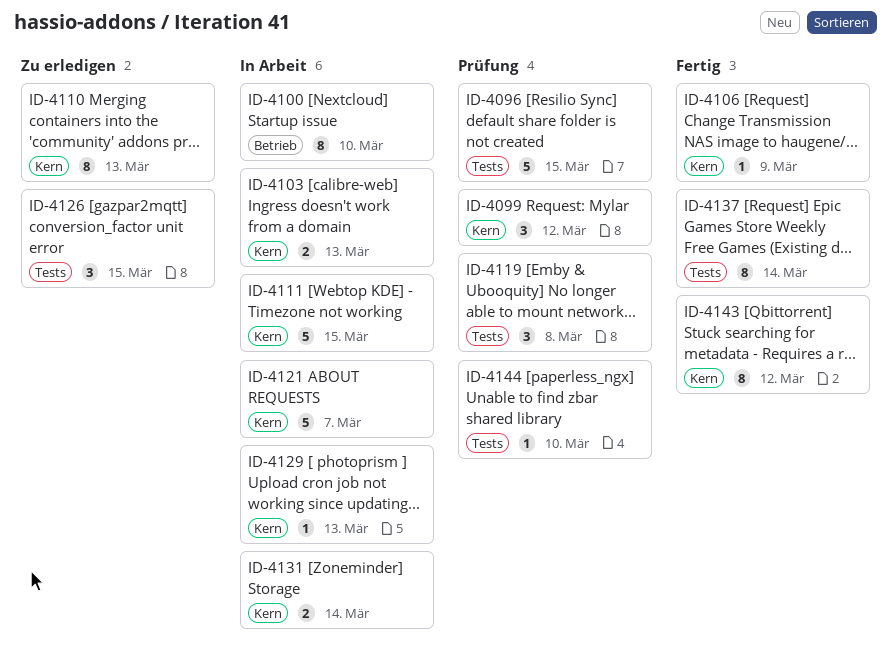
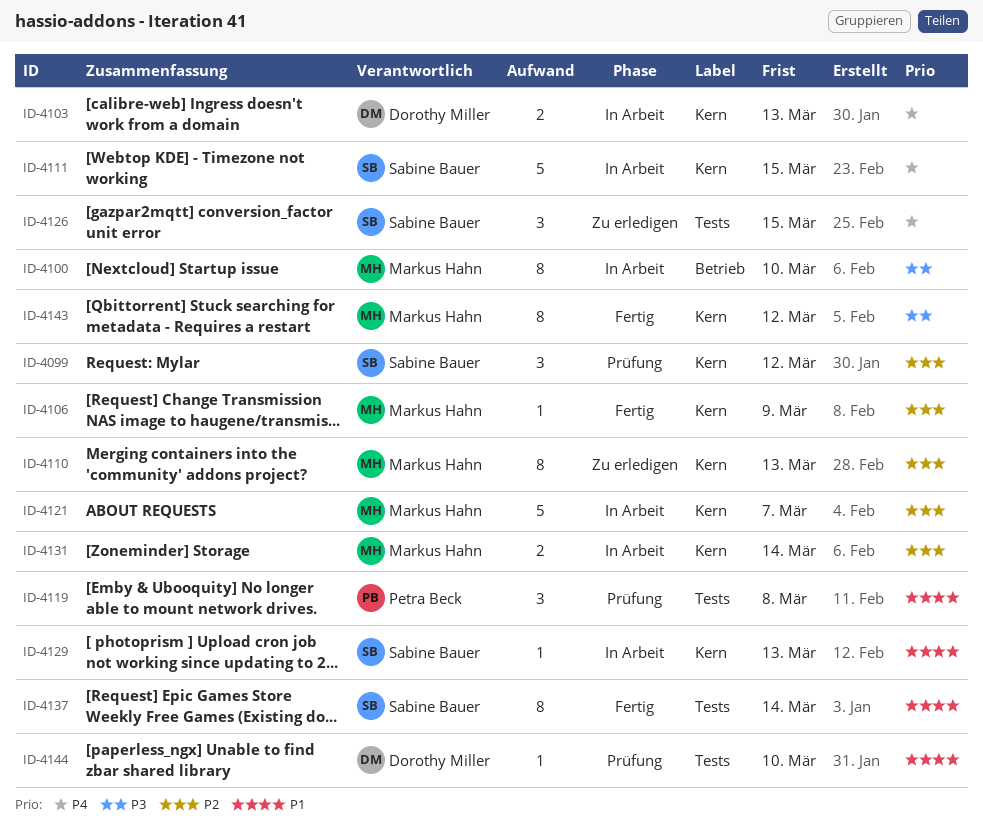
ID-4096: present -> none

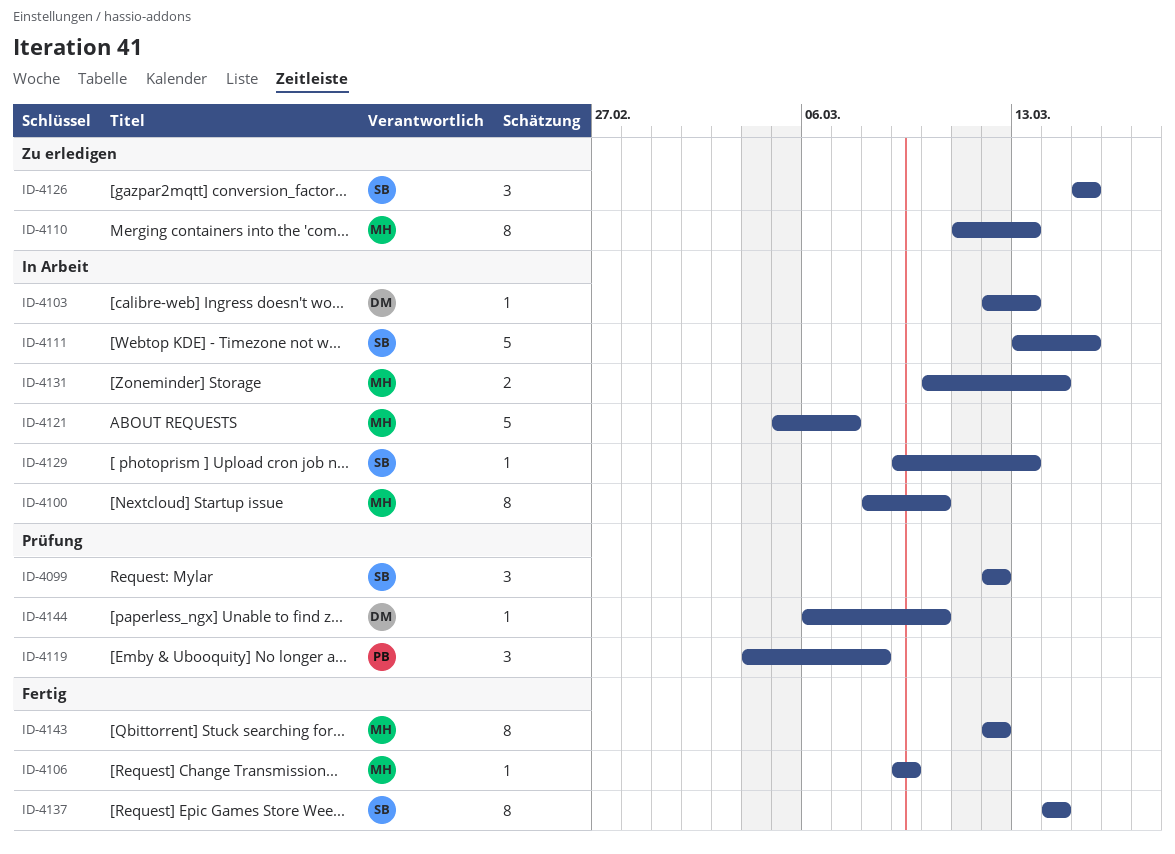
ID-4103, estimate: 2 -> 1

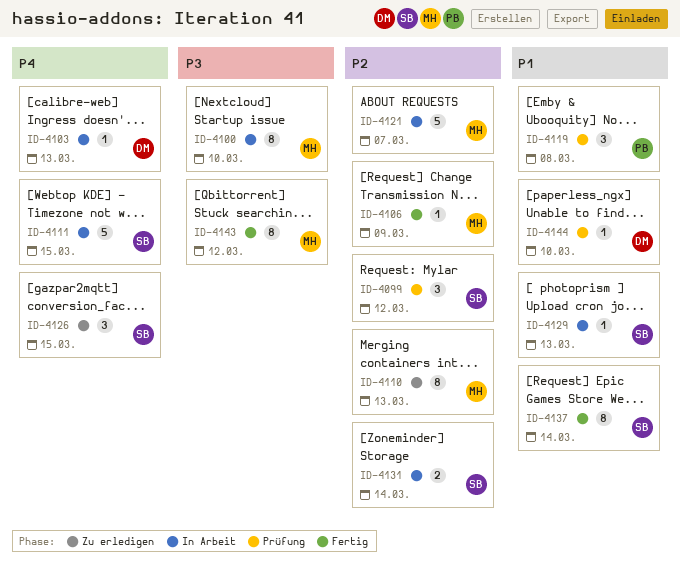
ID-4131, owner: MH -> SB

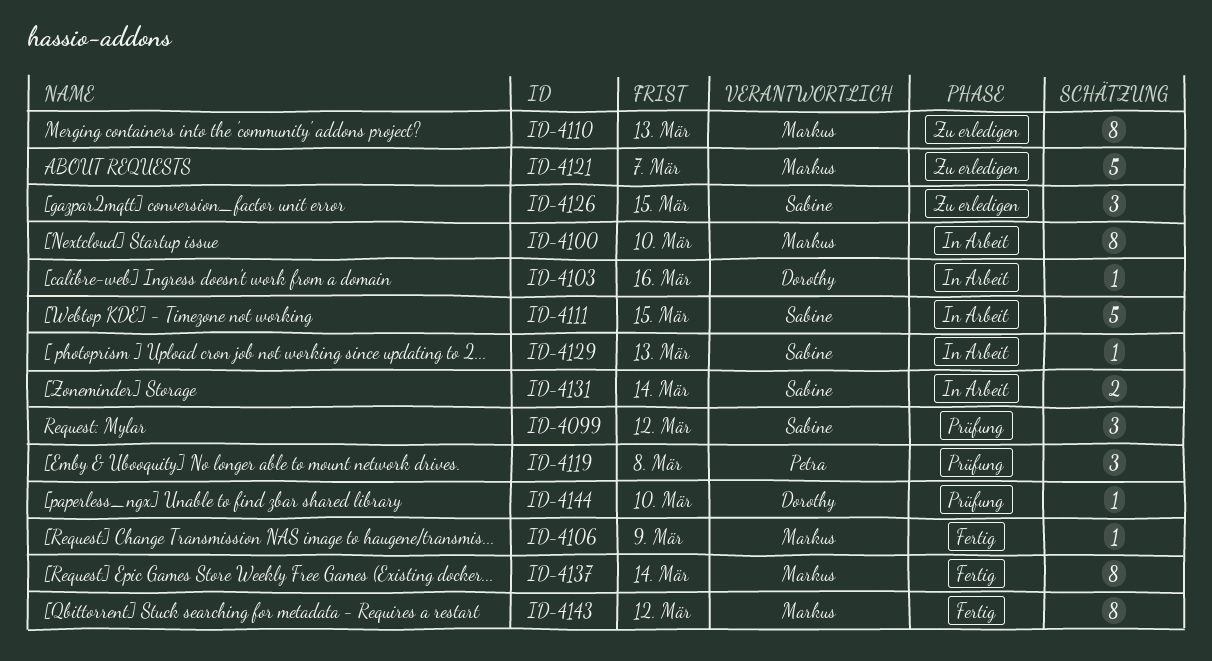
ID-4103, due: Mar 13 -> Mar 16
ID-4121, status: In Arbeit -> Zu erledigen
ID-4137, owner: Sabine -> Markus

